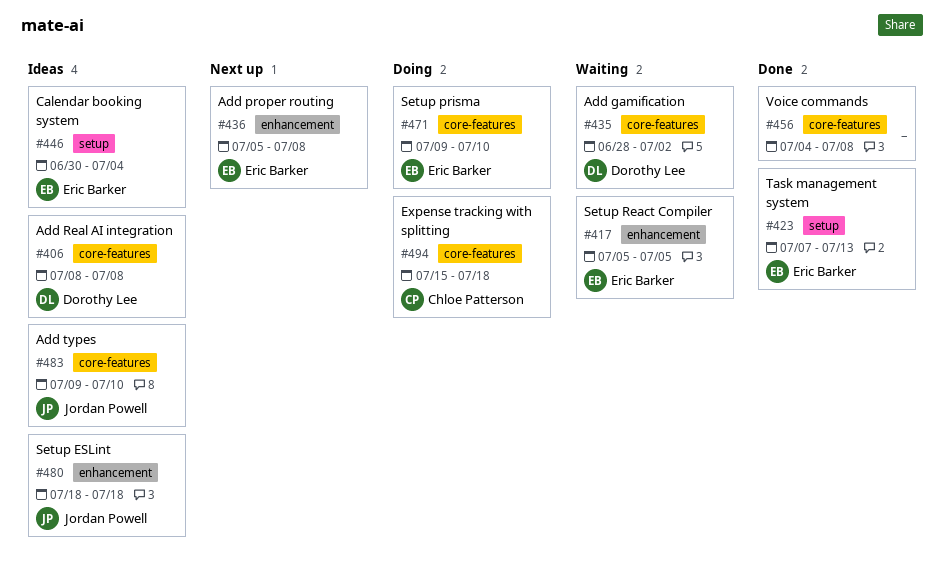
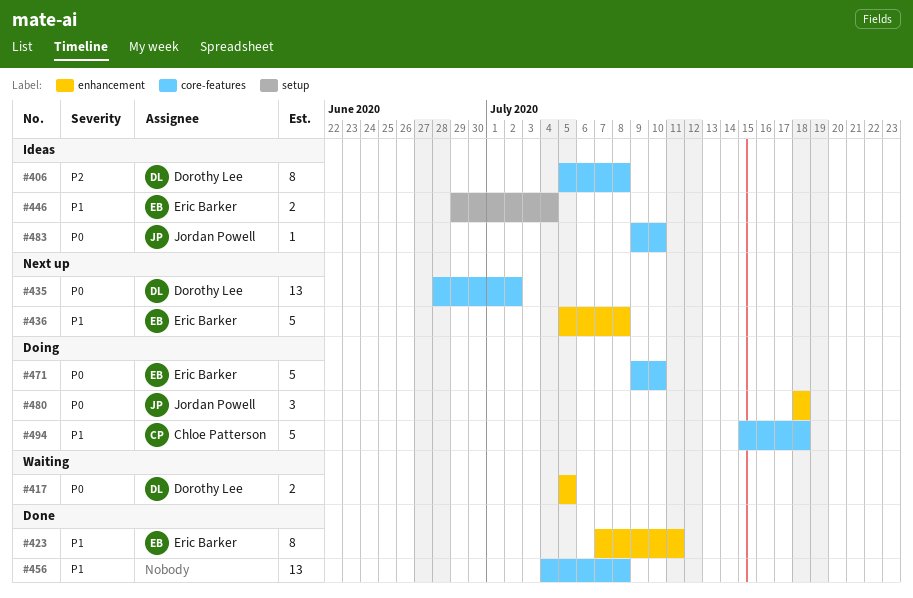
#406, start: Jul 8 -> Jul 5
#417, owner: Eric Barker -> Dorothy Lee
#423, label: setup -> enhancement
#423, due: Jul 13 -> Jul 11
#435, status: Waiting -> Next up
#446, start: Jun 30 -> Jun 29
#480, status: Ideas -> Doing

